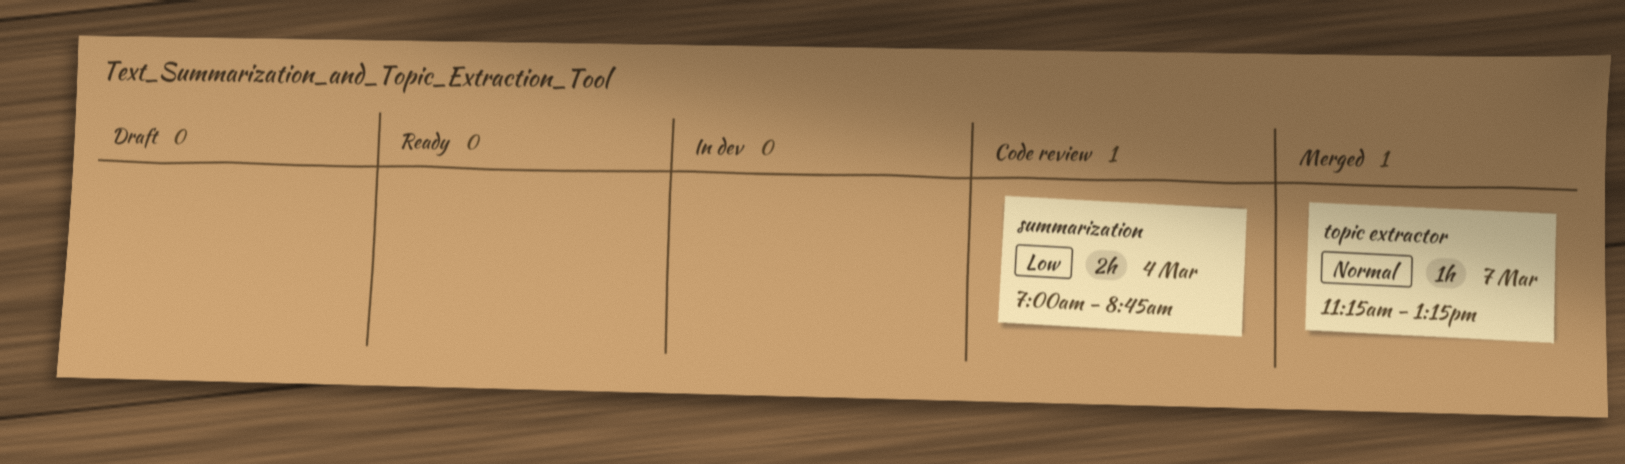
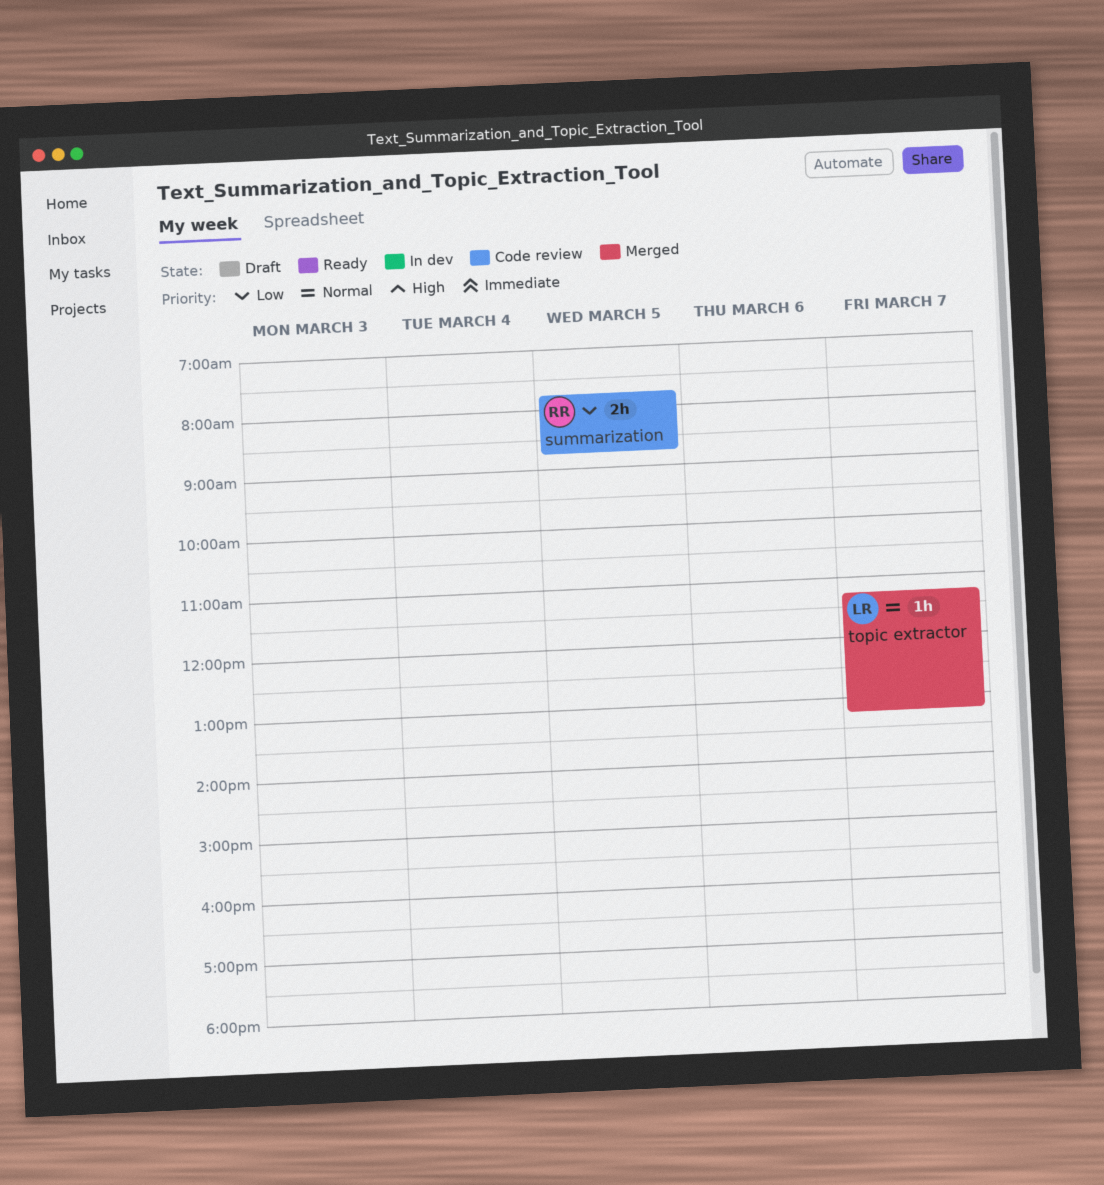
summarization, day: Mar 4 -> Mar 5
summarization, begins: 07:00 -> 07:45

